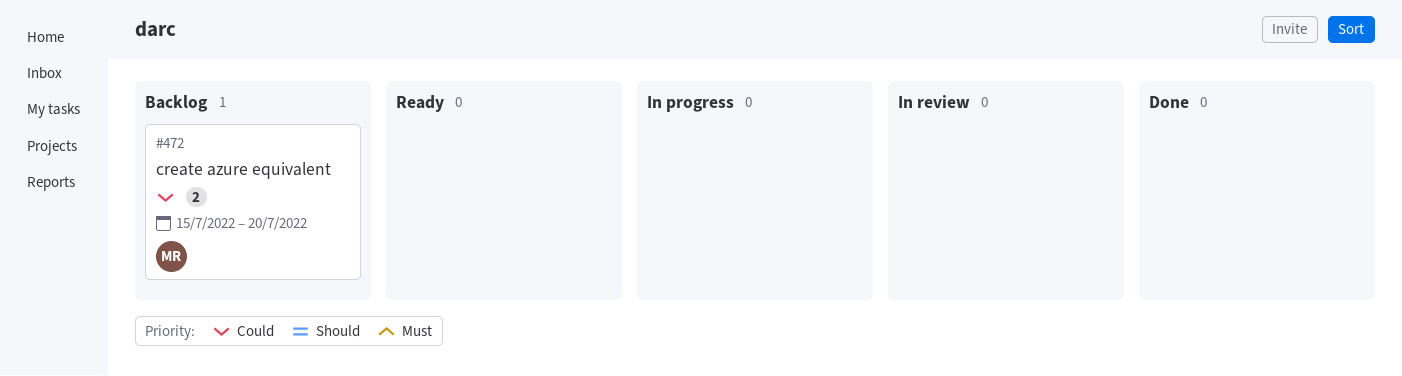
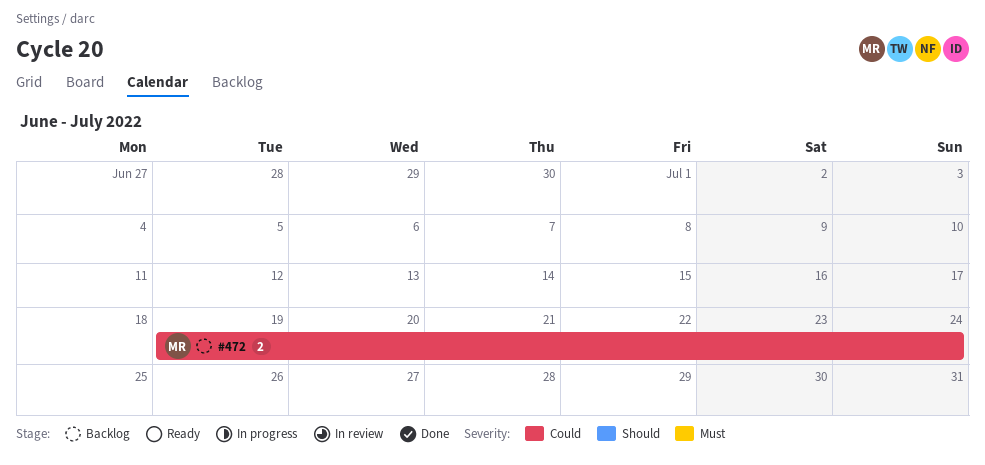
#472, start: Jul 15 -> Jul 19
#472, due: Jul 20 -> Jul 24

